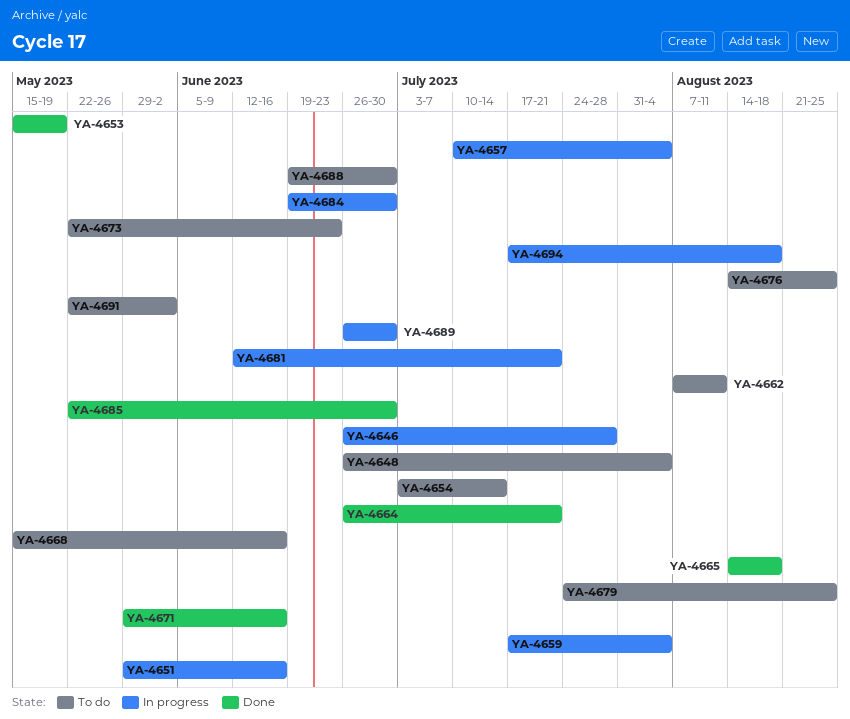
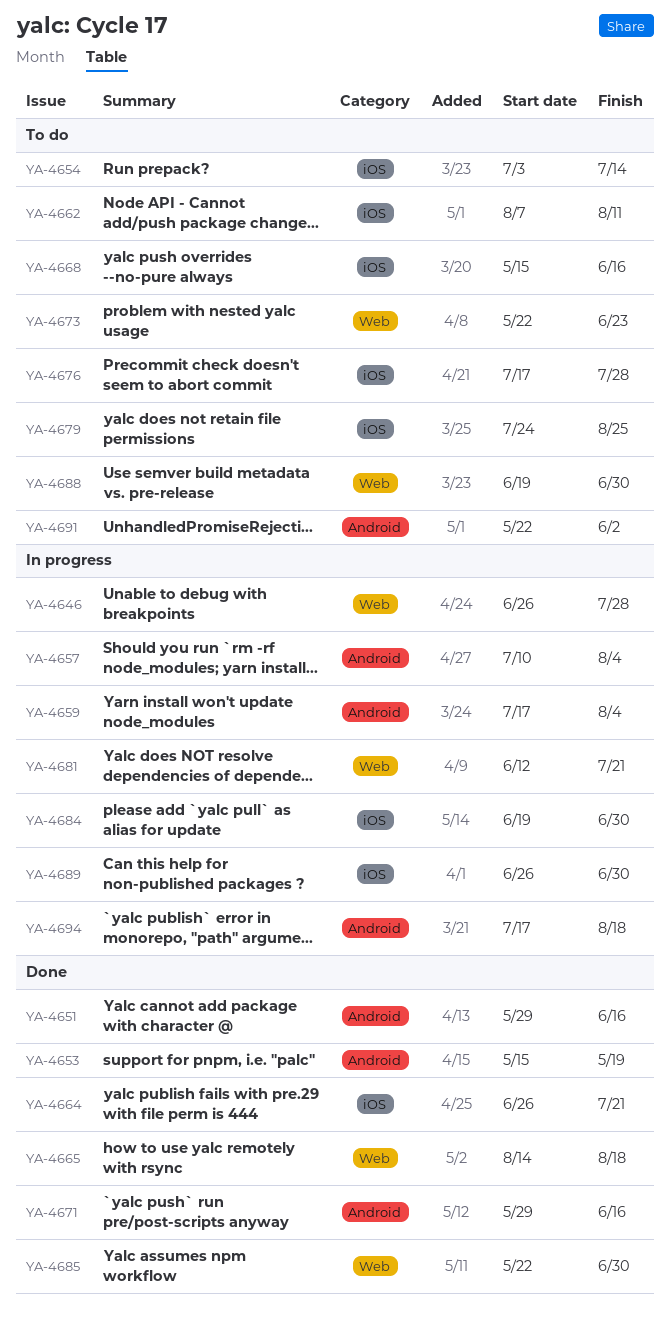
YA-4648: present -> none
YA-4651, status: In progress -> Done
YA-4676, start: Aug 14 -> Jul 17
YA-4676, due: Aug 25 -> Jul 28

